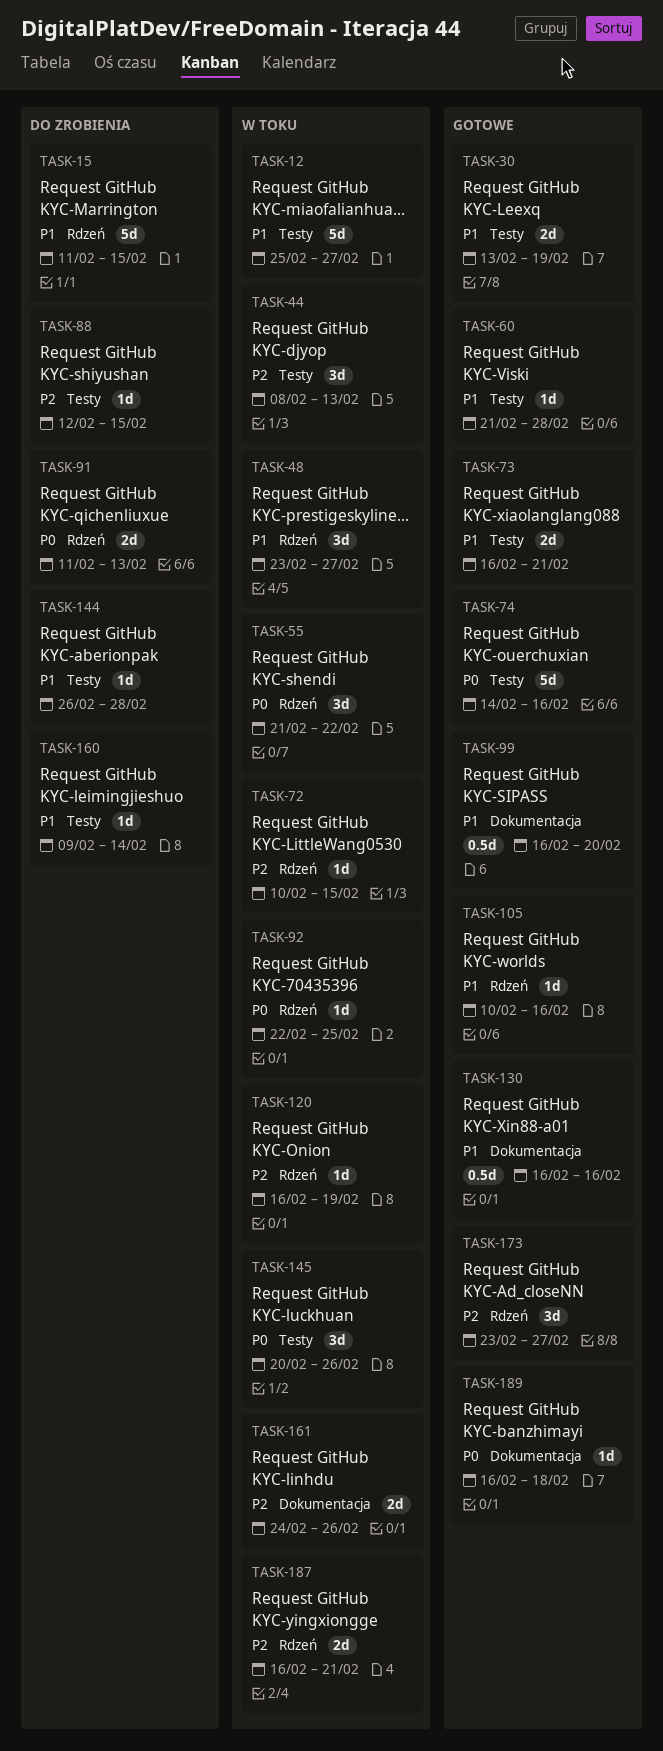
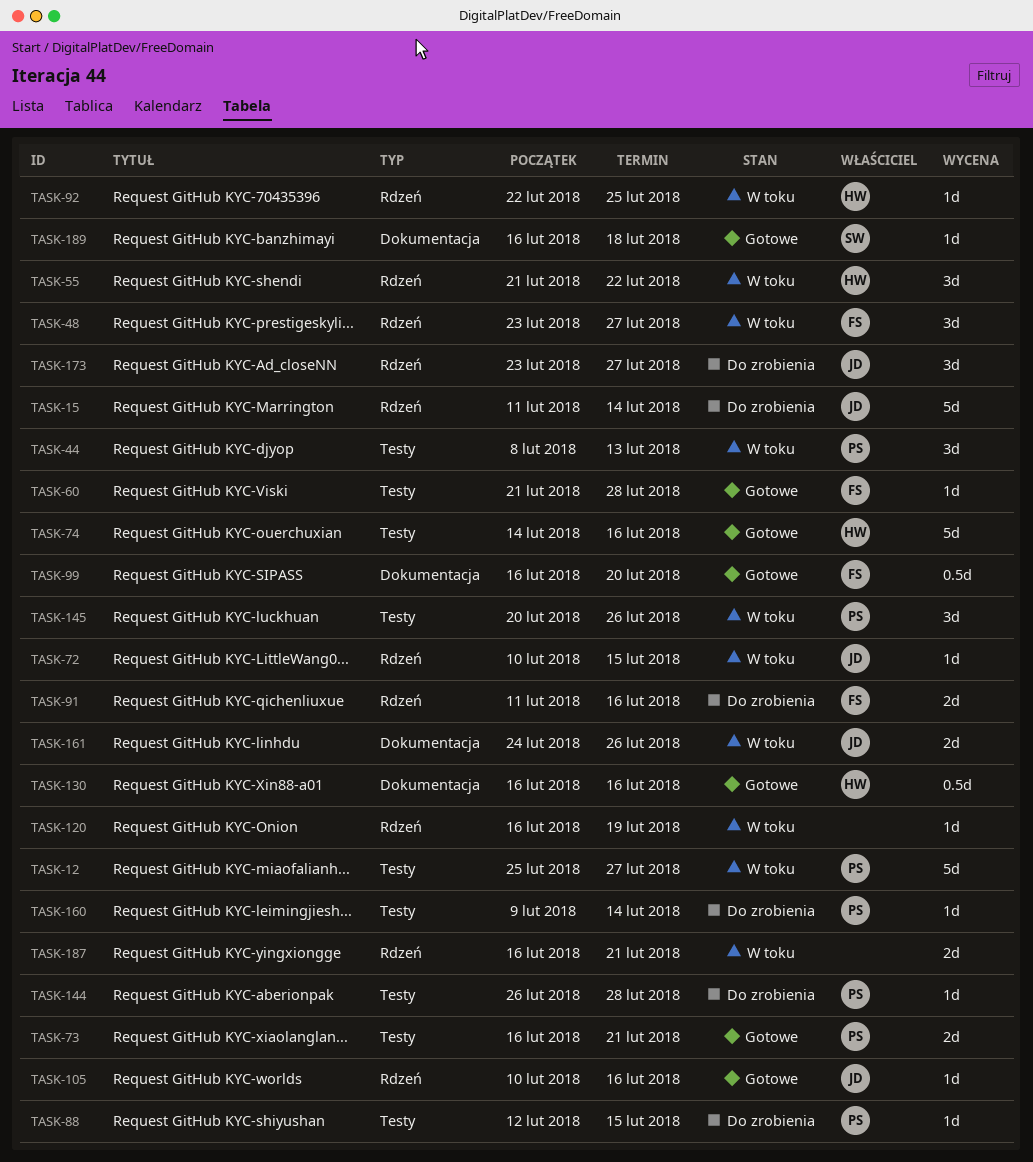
TASK-15, due: Feb 15 -> Feb 14
TASK-30: present -> none
TASK-91, due: Feb 13 -> Feb 16
TASK-173, status: Gotowe -> Do zrobienia

